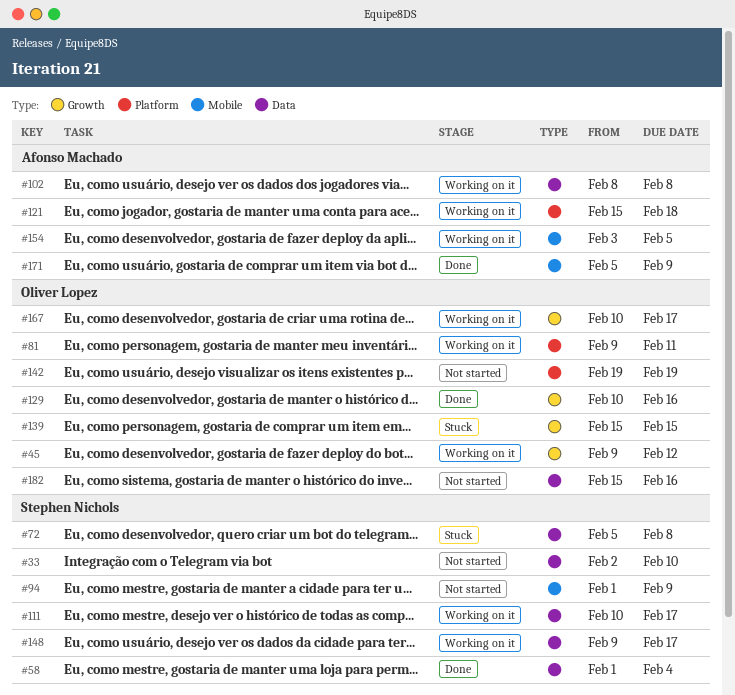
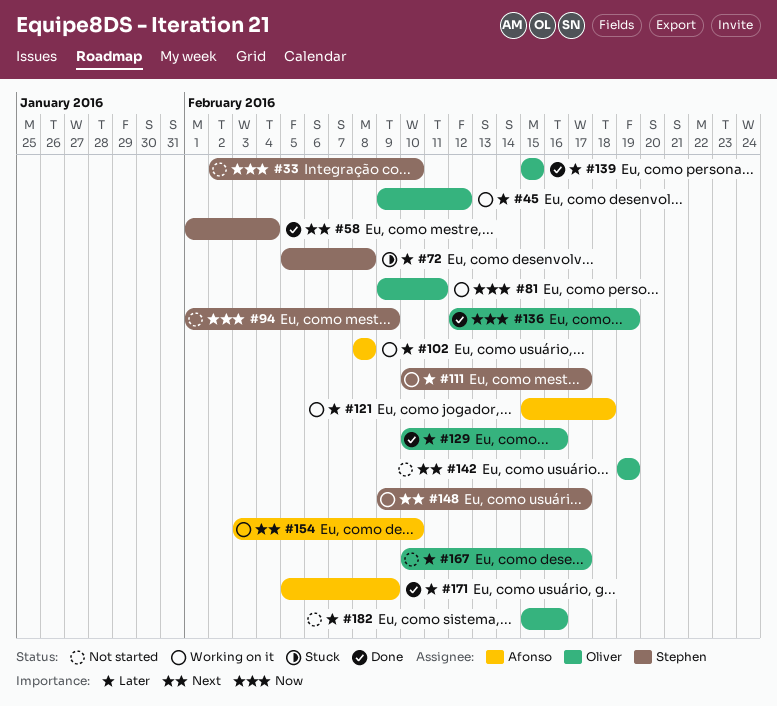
#136: none -> present
#139, status: Stuck -> Done
#154, due: Feb 5 -> Feb 10
#167, status: Working on it -> Not started

